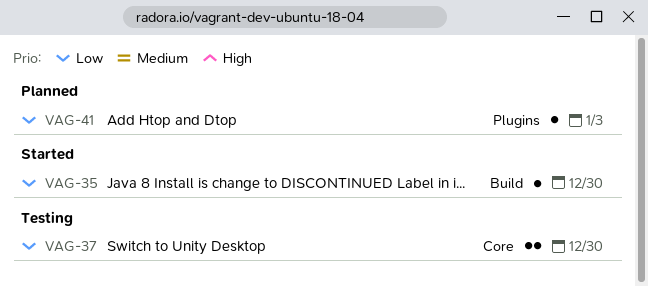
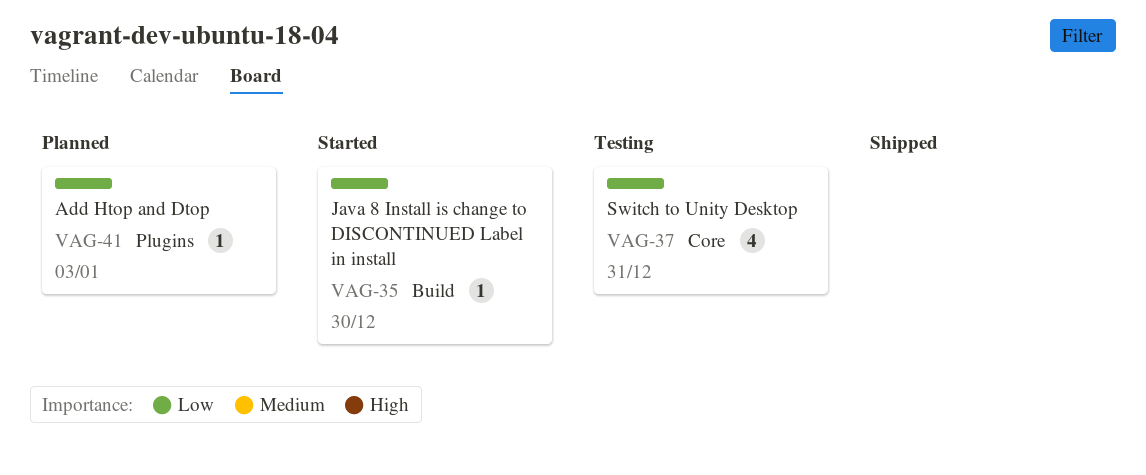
VAG-37, estimate: 2 -> 4
VAG-37, due: Dec 30 -> Dec 31

